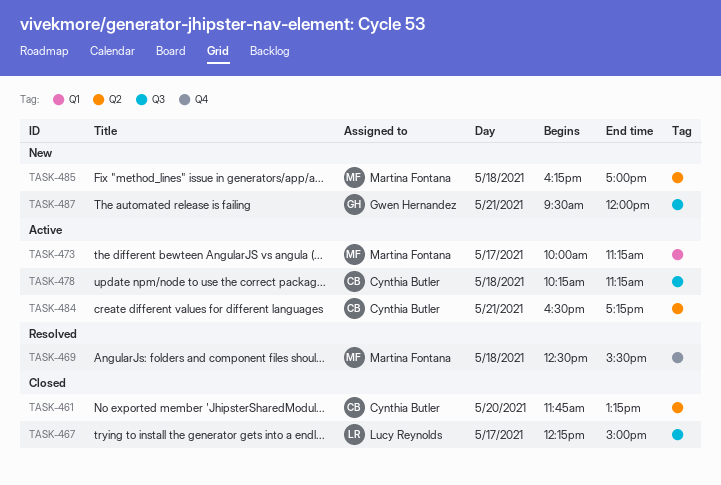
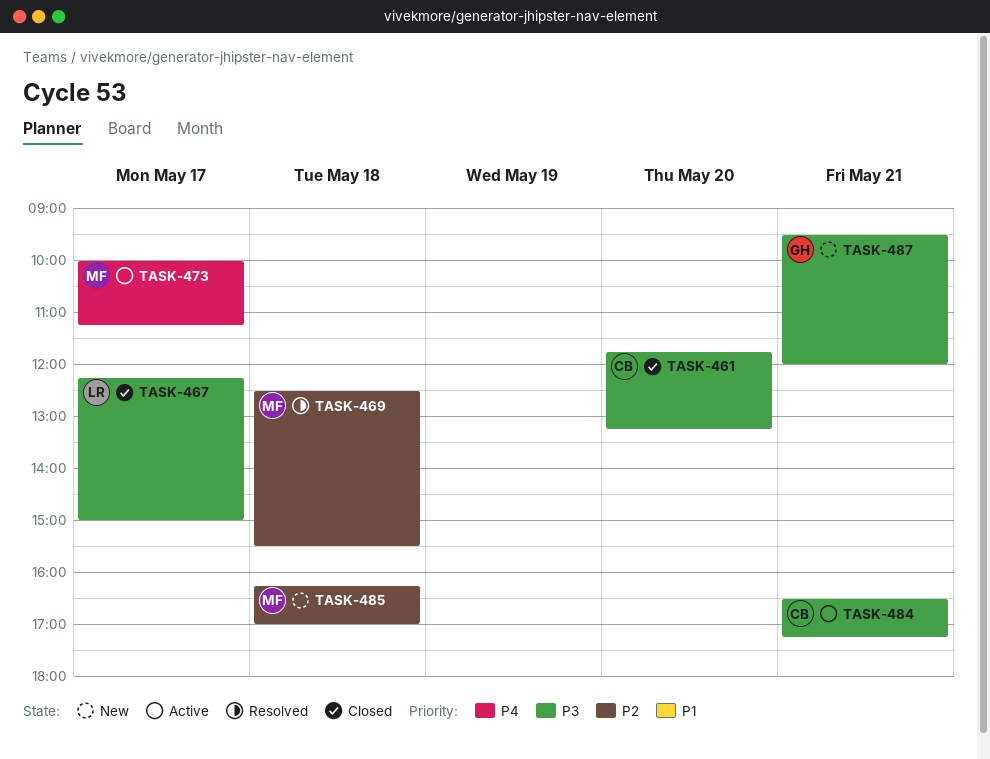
TASK-478: present -> none

